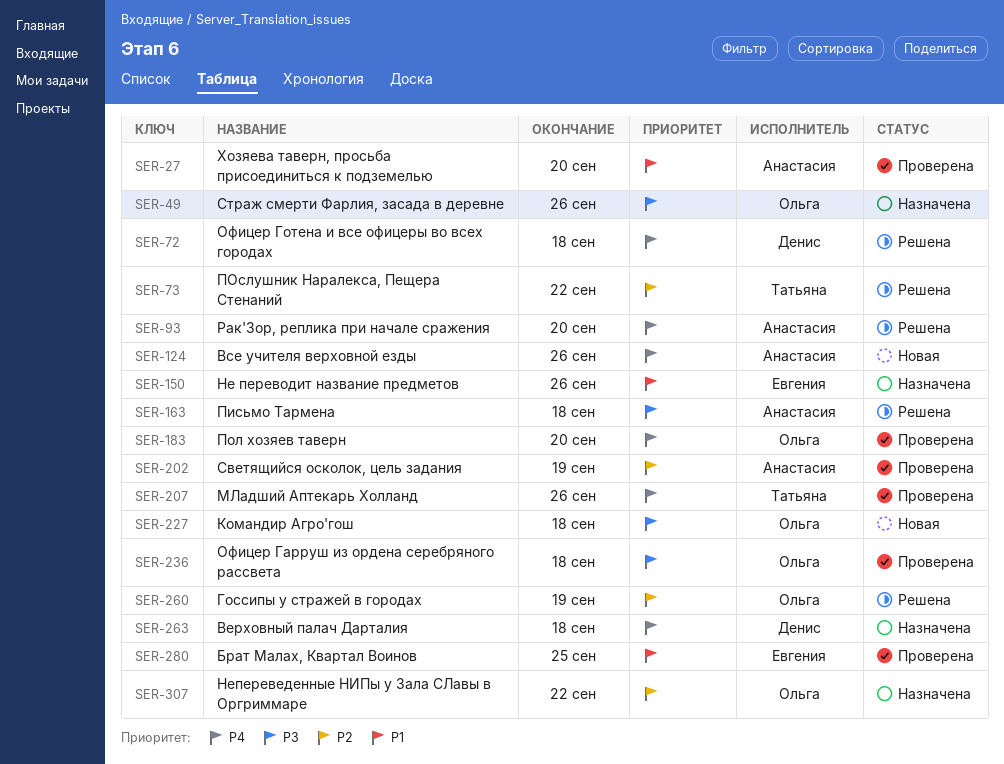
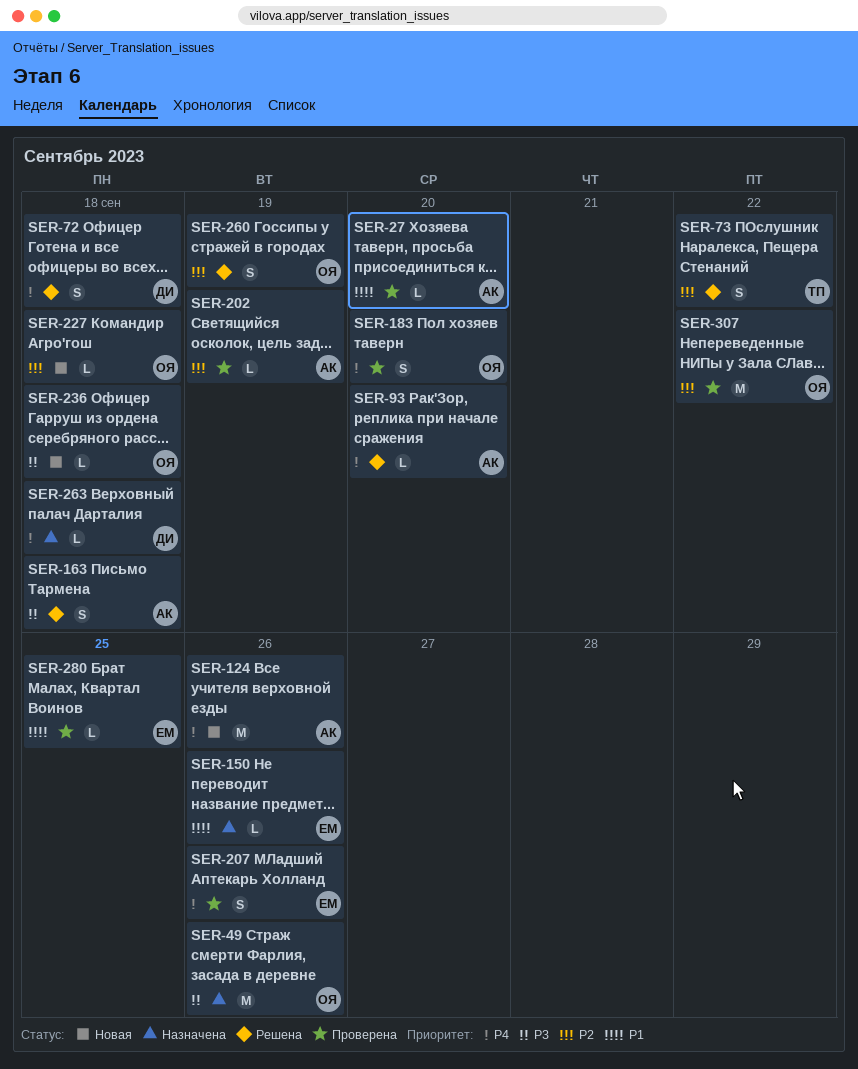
SER-207, owner: Татьяна -> Евгения
SER-227, priority: P3 -> P2
SER-236, status: Проверена -> Новая
SER-307, status: Назначена -> Проверена

